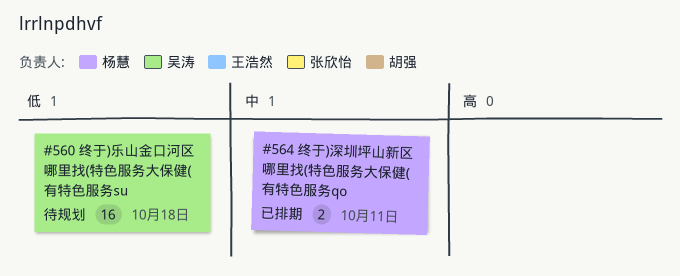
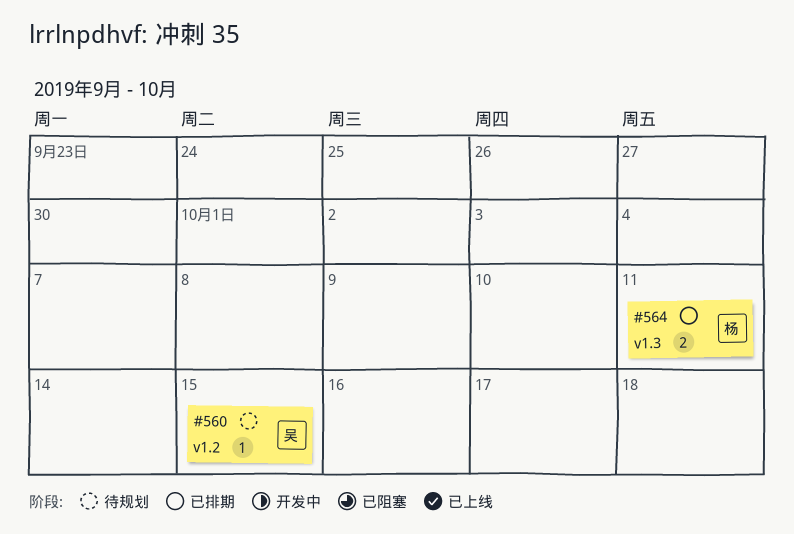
#560, estimate: 16 -> 1
#560, due: Oct 18 -> Oct 15

